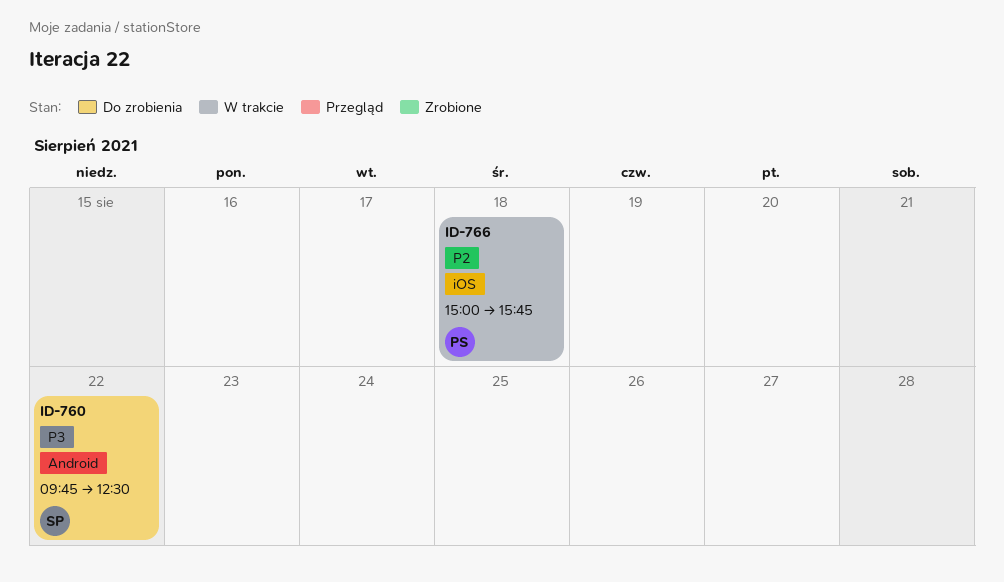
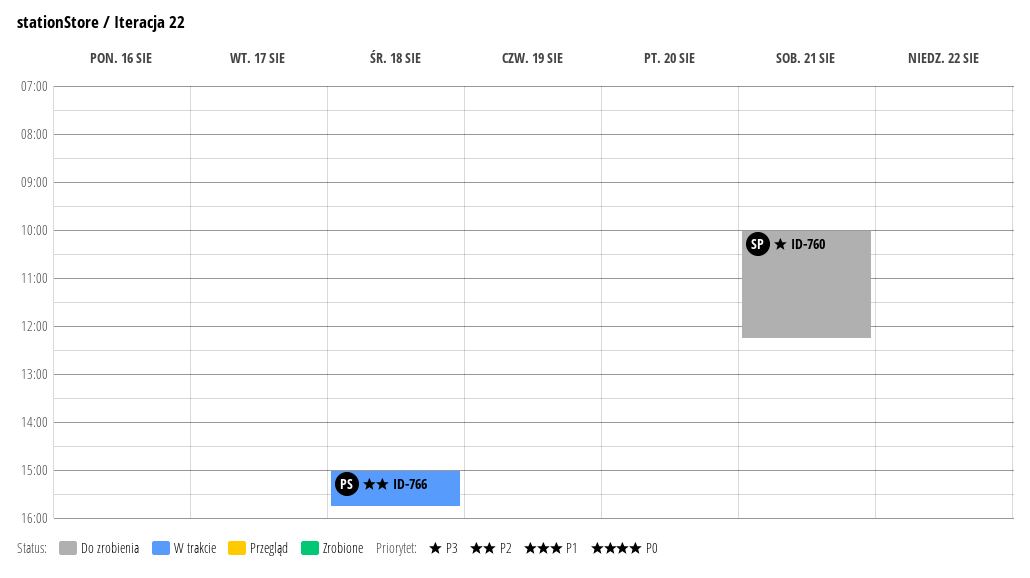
ID-760, day: Aug 22 -> Aug 21
ID-760, begins: 09:45 -> 10:00
ID-760, ends: 12:30 -> 12:15

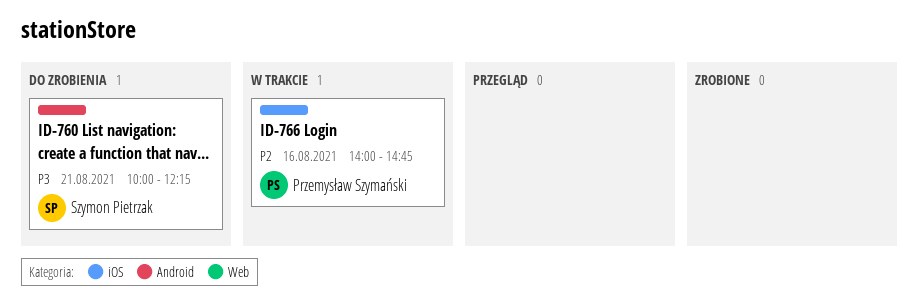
ID-766, day: Aug 18 -> Aug 16
ID-766, begins: 15:00 -> 14:00
ID-766, ends: 15:45 -> 14:45

